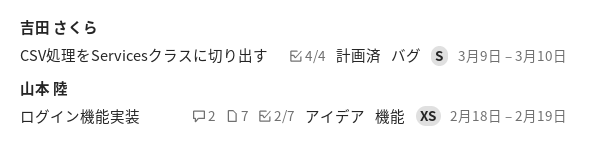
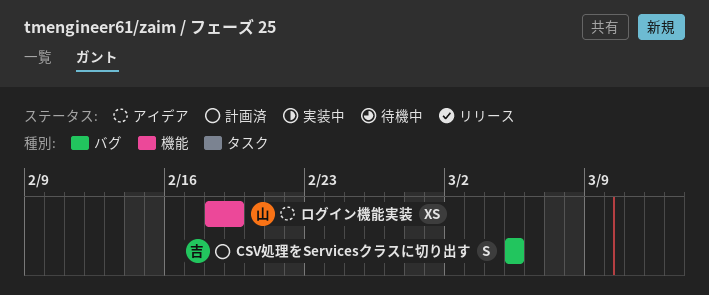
CSV処理をServicesクラスに切り出す, start: Mar 9 -> Mar 5
CSV処理をServicesクラスに切り出す, due: Mar 10 -> Mar 5

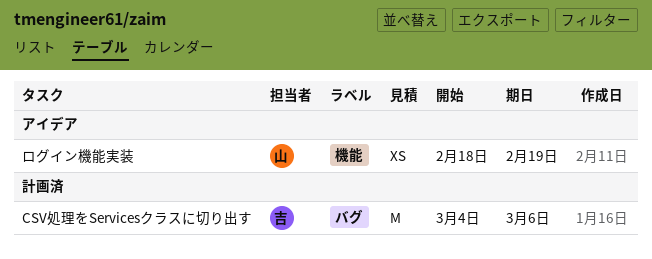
CSV処理をServicesクラスに切り出す, estimate: S -> M
CSV処理をServicesクラスに切り出す, start: Mar 5 -> Mar 4
CSV処理をServicesクラスに切り出す, due: Mar 5 -> Mar 6

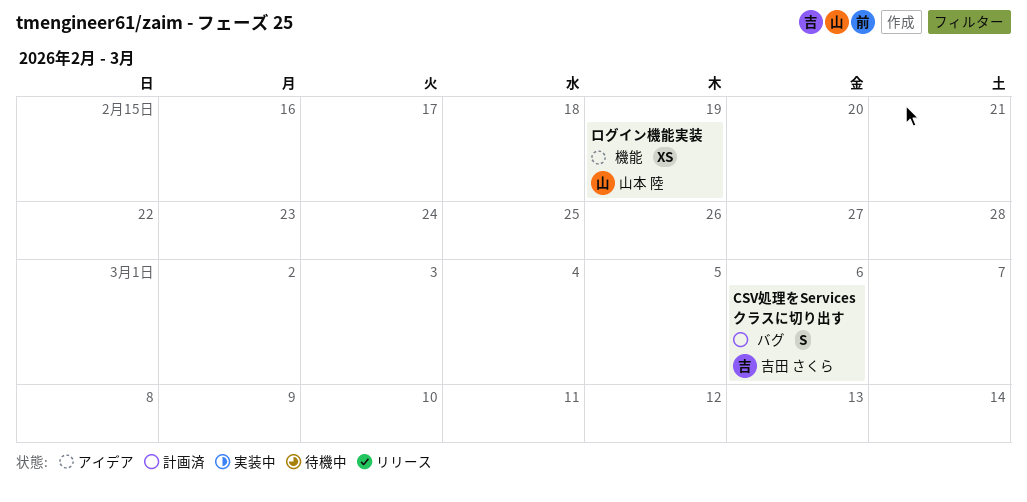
CSV処理をServicesクラスに切り出す, estimate: M -> S

